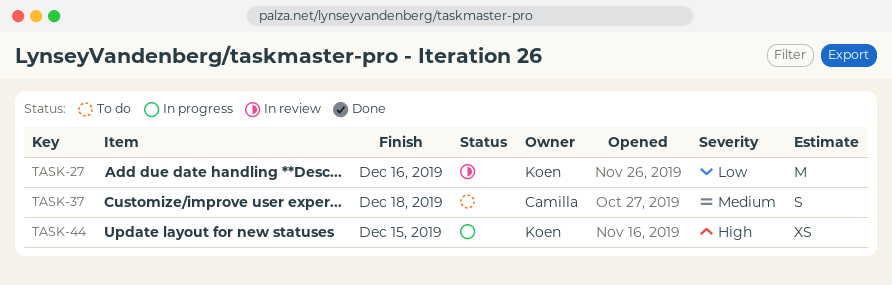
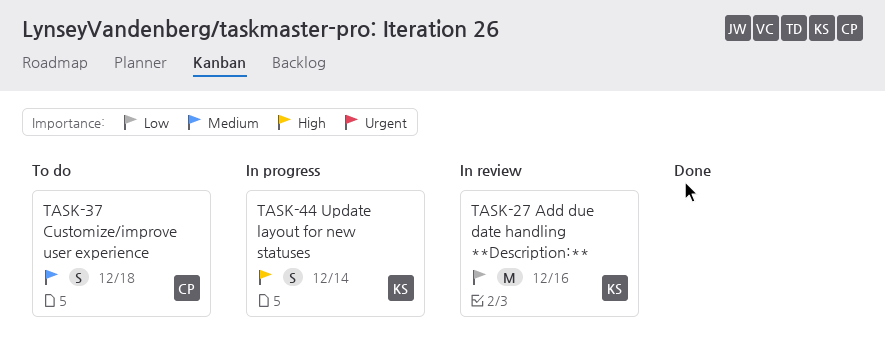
TASK-44, estimate: XS -> S
TASK-44, due: Dec 15 -> Dec 14

